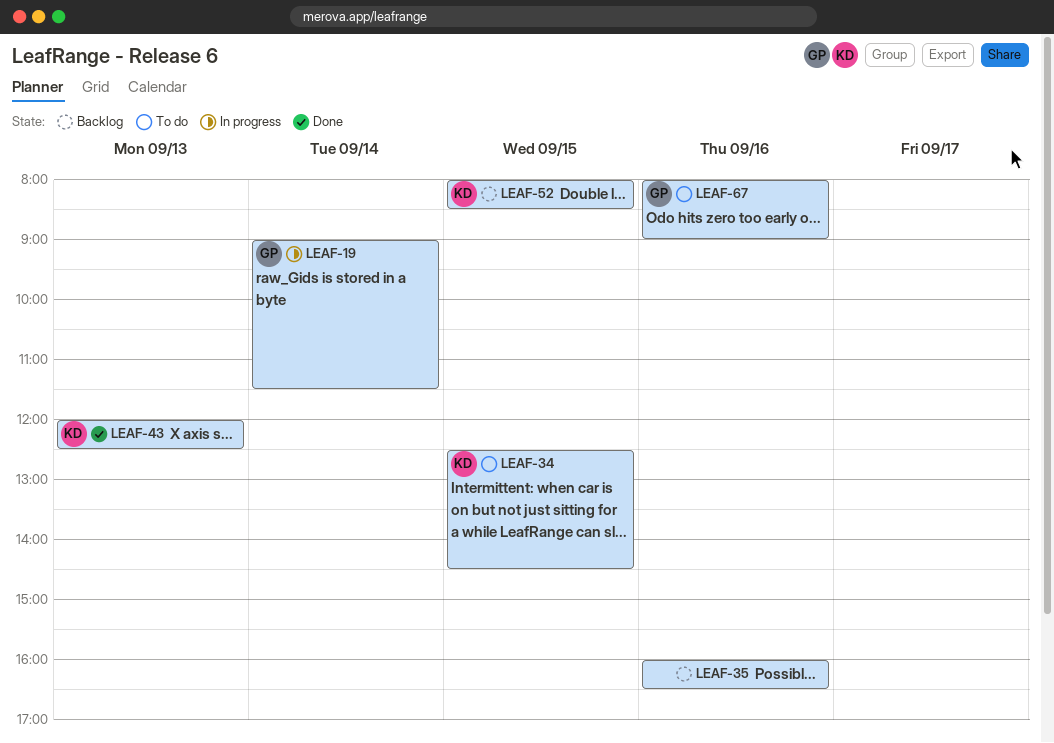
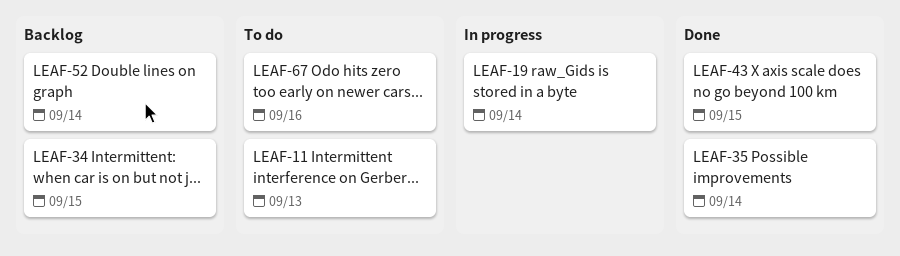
LEAF-11: none -> present
LEAF-34, status: To do -> Backlog
LEAF-35, status: Backlog -> Done
LEAF-35, day: Sep 16 -> Sep 14
LEAF-43, day: Sep 13 -> Sep 15
LEAF-52, day: Sep 15 -> Sep 14

